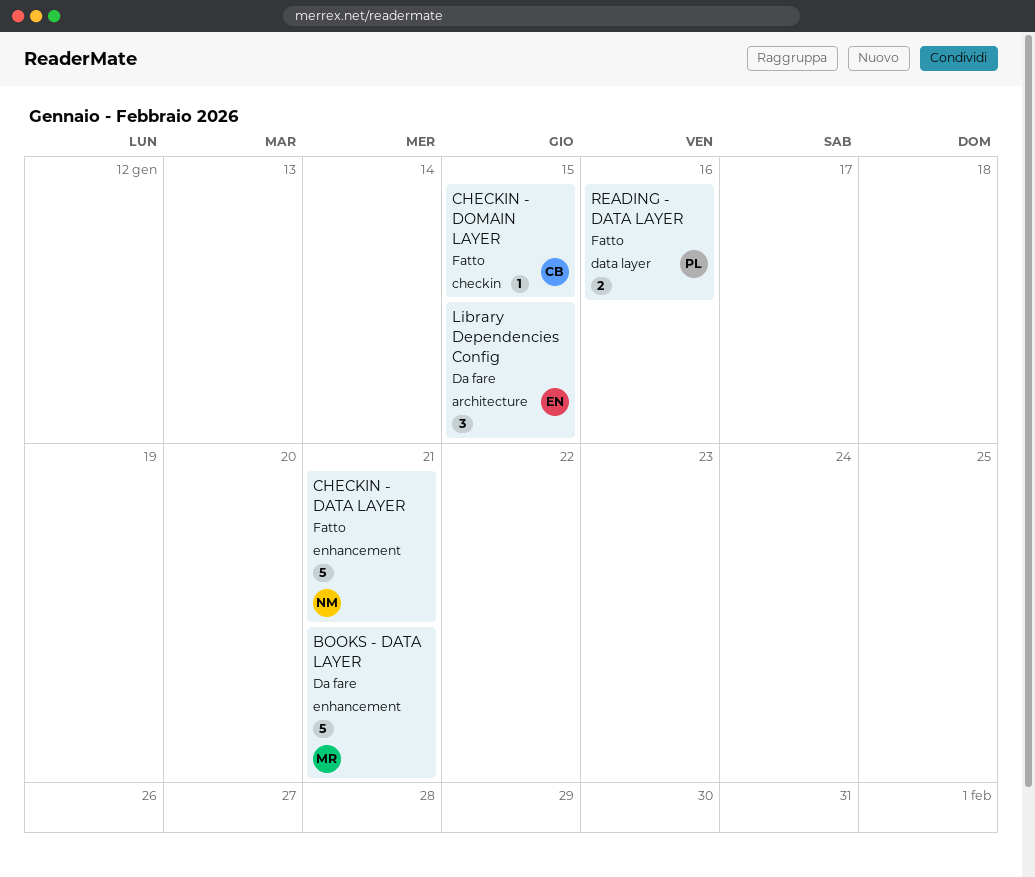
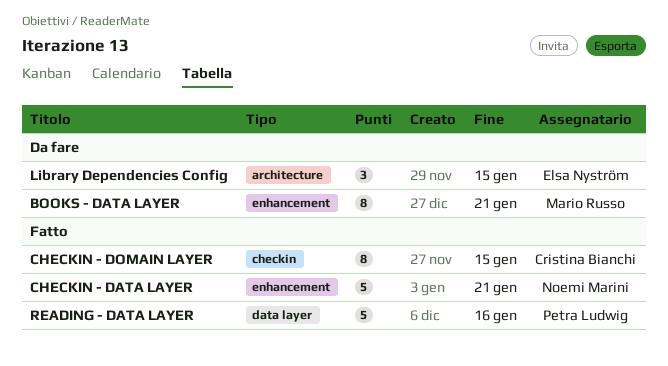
BOOKS - DATA LAYER, estimate: 5 -> 8
CHECKIN - DOMAIN LAYER, estimate: 1 -> 8
READING - DATA LAYER, estimate: 2 -> 5

